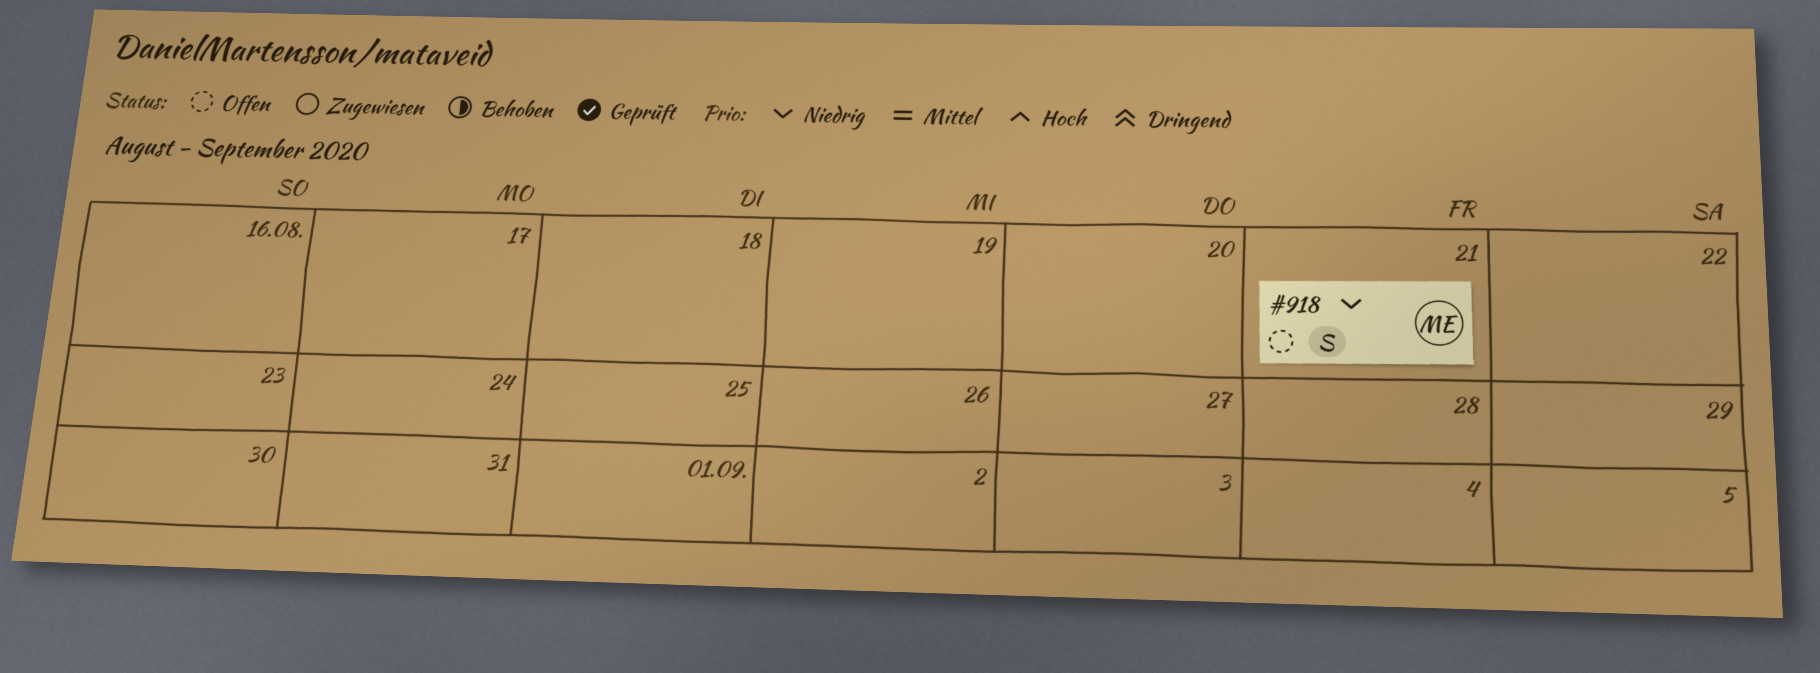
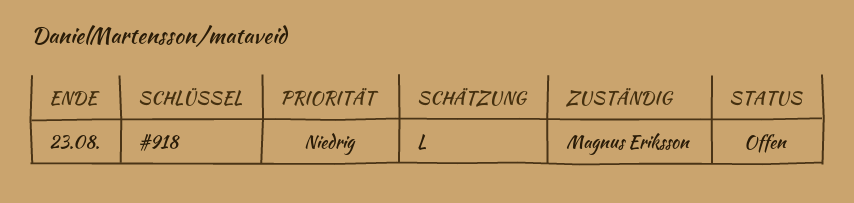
#918, estimate: S -> L
#918, due: Aug 21 -> Aug 23

